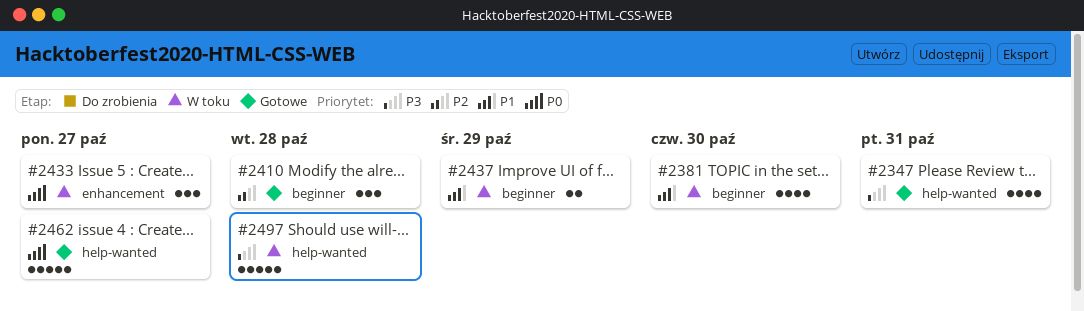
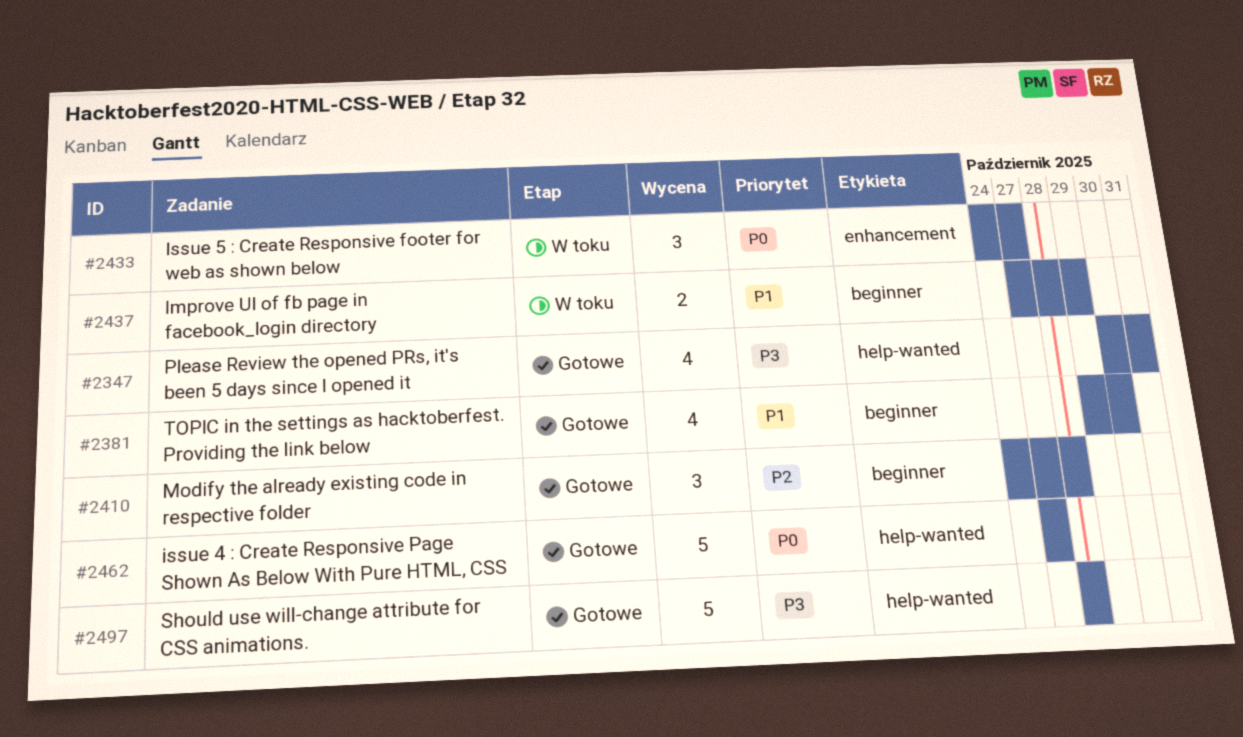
#2381, status: W toku -> Gotowe
#2497, status: W toku -> Gotowe

